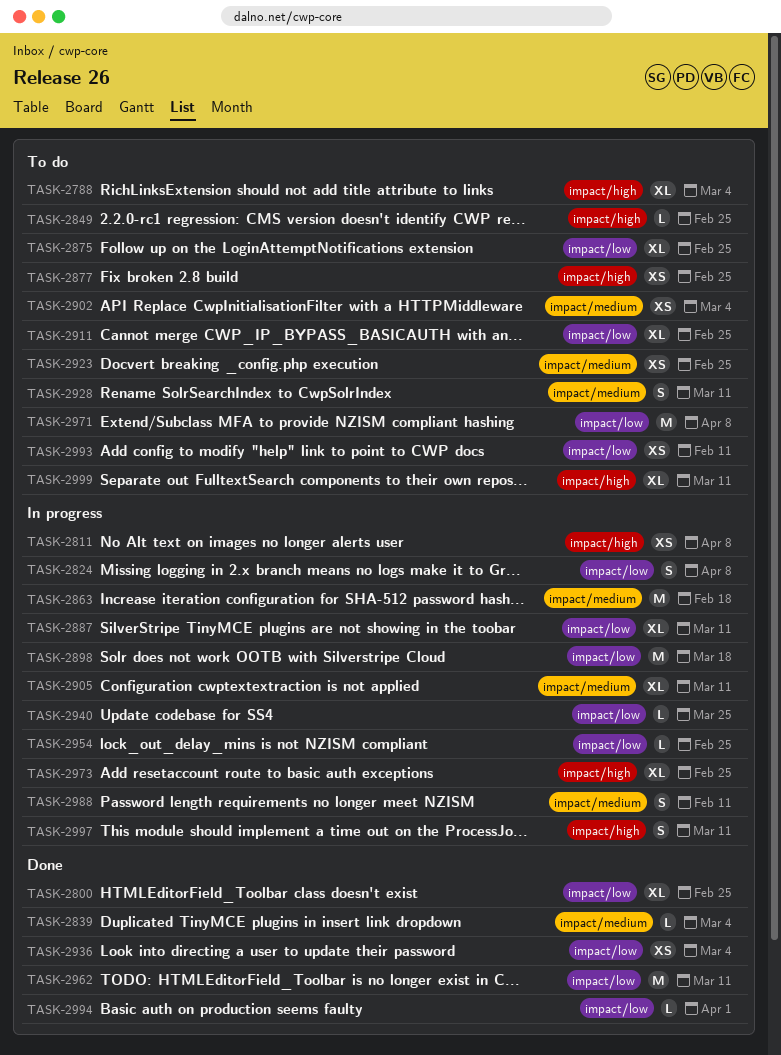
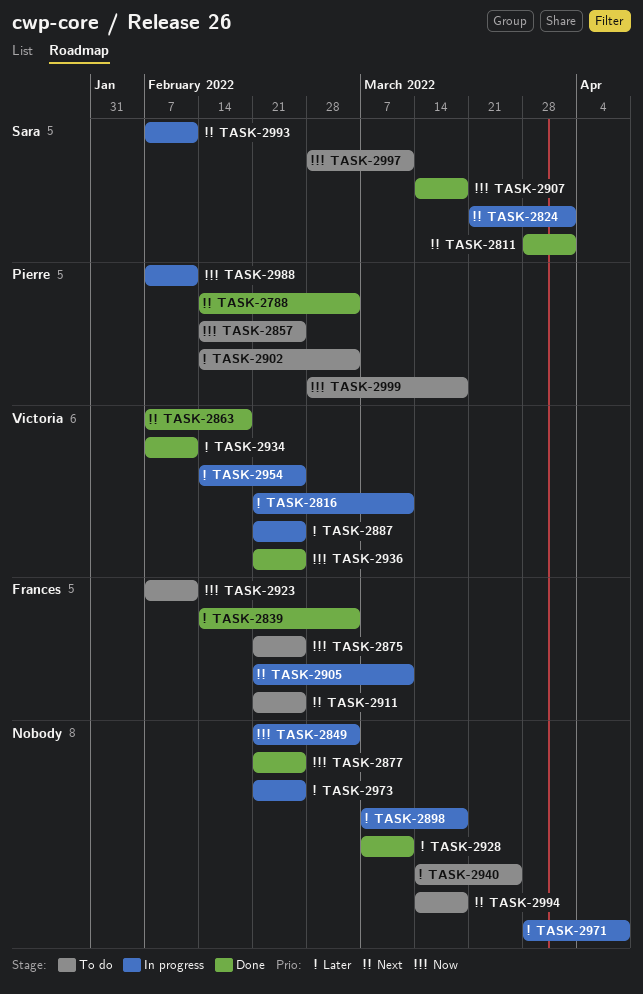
TASK-2788, status: To do -> Done
TASK-2800: present -> none
TASK-2811, status: In progress -> Done
TASK-2811, due: Apr 8 -> Apr 1
TASK-2816: none -> present
TASK-2824, due: Apr 8 -> Apr 1
TASK-2849, status: To do -> In progress
TASK-2849, due: Feb 25 -> Mar 4
TASK-2857: none -> present
TASK-2863, status: In progress -> Done
TASK-2877, status: To do -> Done
TASK-2887, due: Mar 11 -> Feb 25
TASK-2907: none -> present
TASK-2923, due: Feb 25 -> Feb 11
TASK-2928, status: To do -> Done
TASK-2934: none -> present
TASK-2936, due: Mar 4 -> Feb 25
TASK-2940, status: In progress -> To do
TASK-2962: present -> none
TASK-2971, status: To do -> In progress
TASK-2993, status: To do -> In progress
TASK-2994, status: Done -> To do
TASK-2994, due: Apr 1 -> Mar 18
TASK-2997, status: In progress -> To do
TASK-2999, due: Mar 11 -> Mar 18

